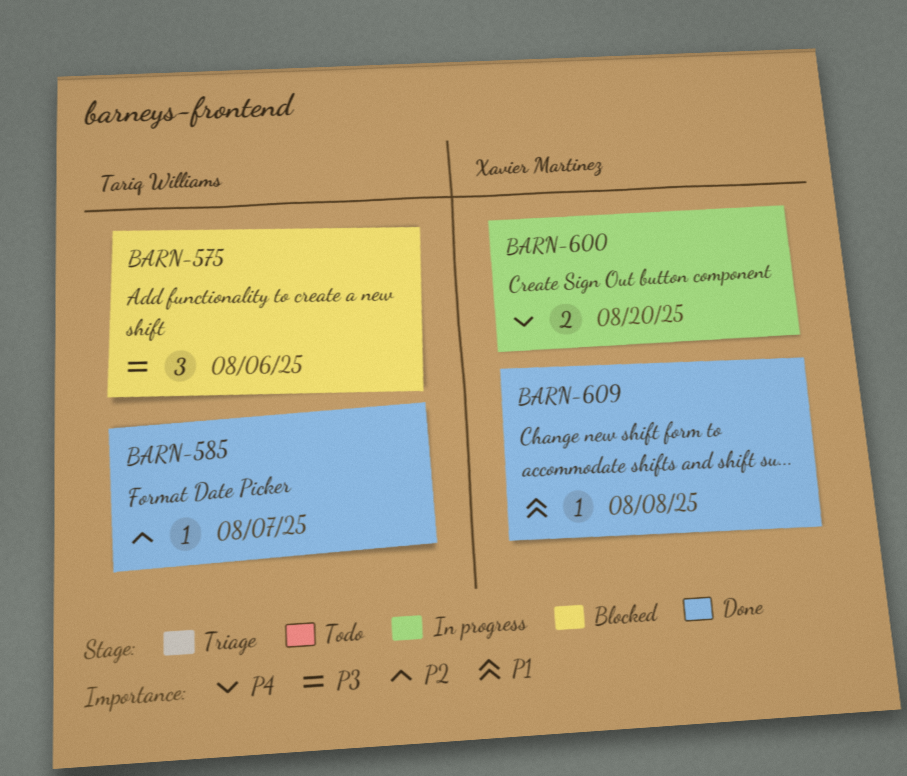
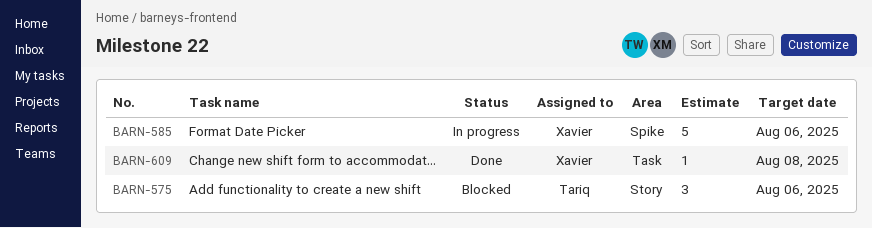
BARN-585, status: Done -> In progress
BARN-585, owner: Tariq Williams -> Xavier Martinez
BARN-585, estimate: 1 -> 5
BARN-585, due: Aug 7 -> Aug 6
BARN-600: present -> none

